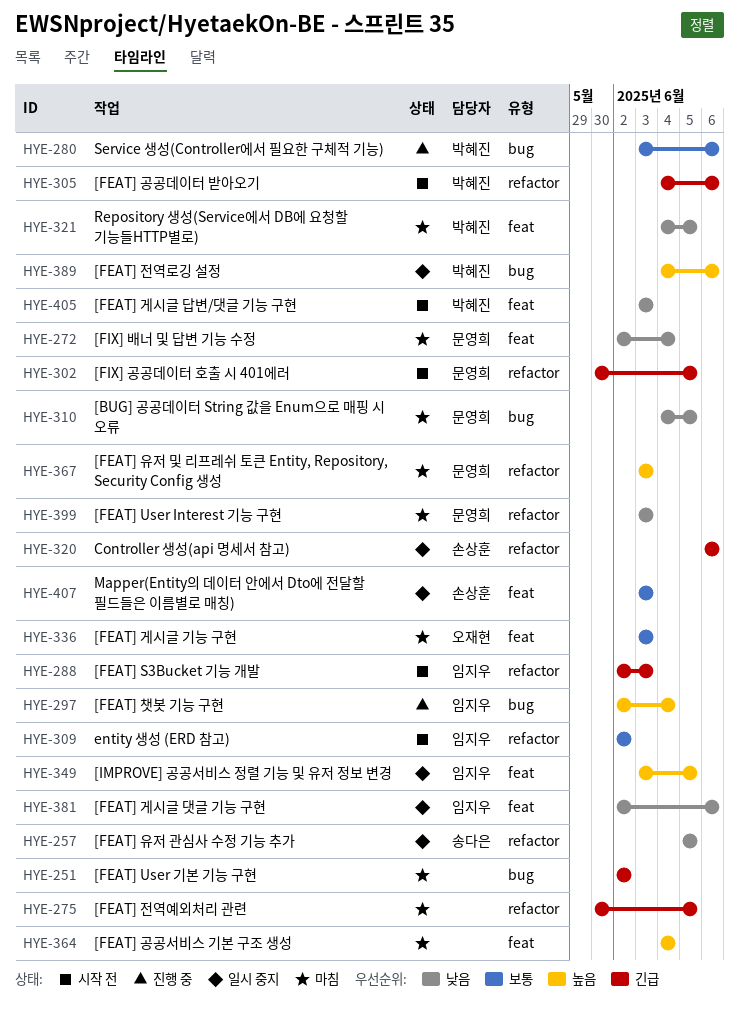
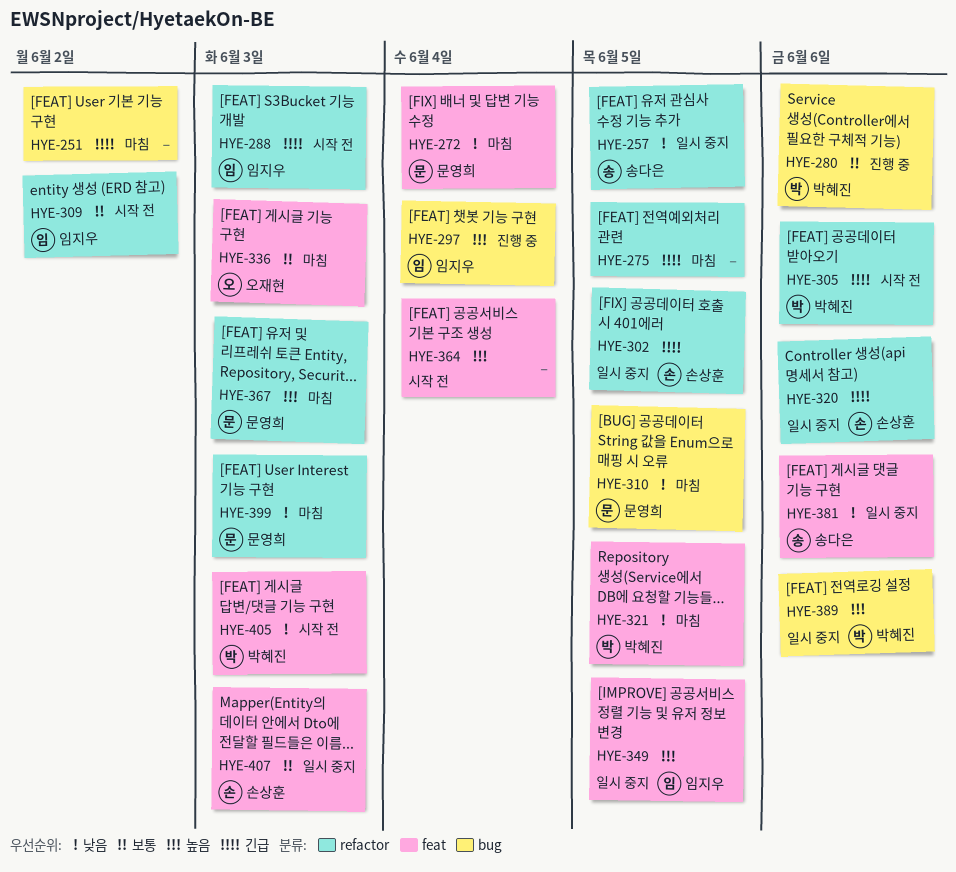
HYE-302, status: 시작 전 -> 일시 중지
HYE-302, owner: 문영희 -> 손상훈
HYE-364, status: 마침 -> 시작 전
HYE-381, owner: 임지우 -> 송다은

